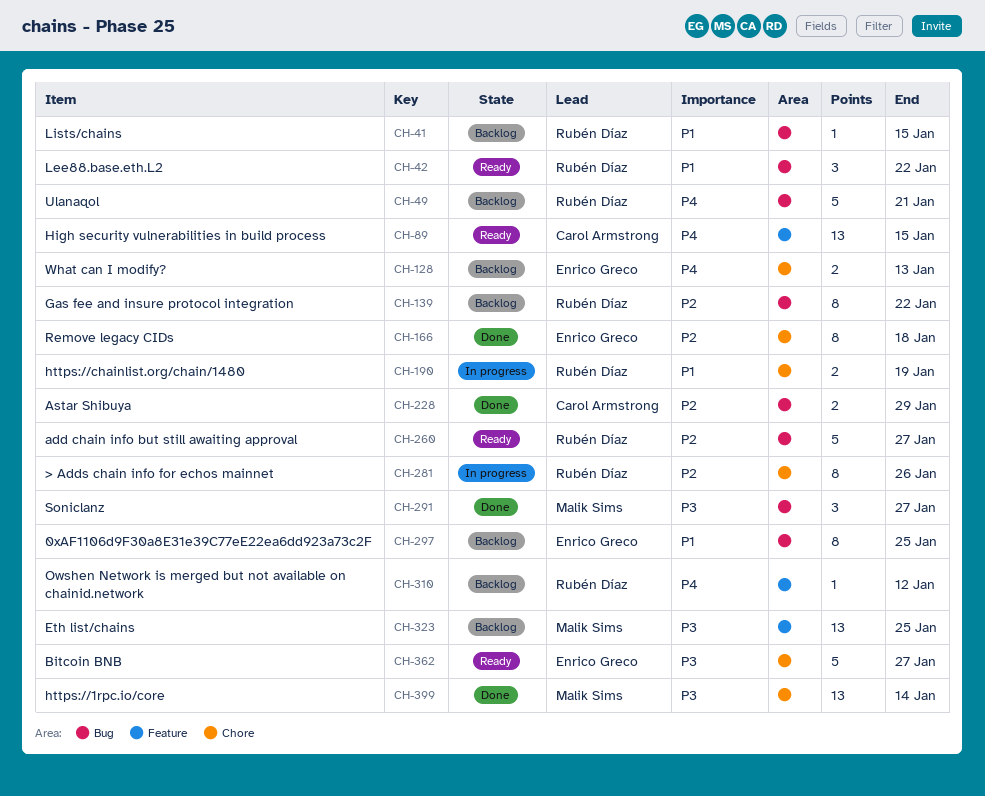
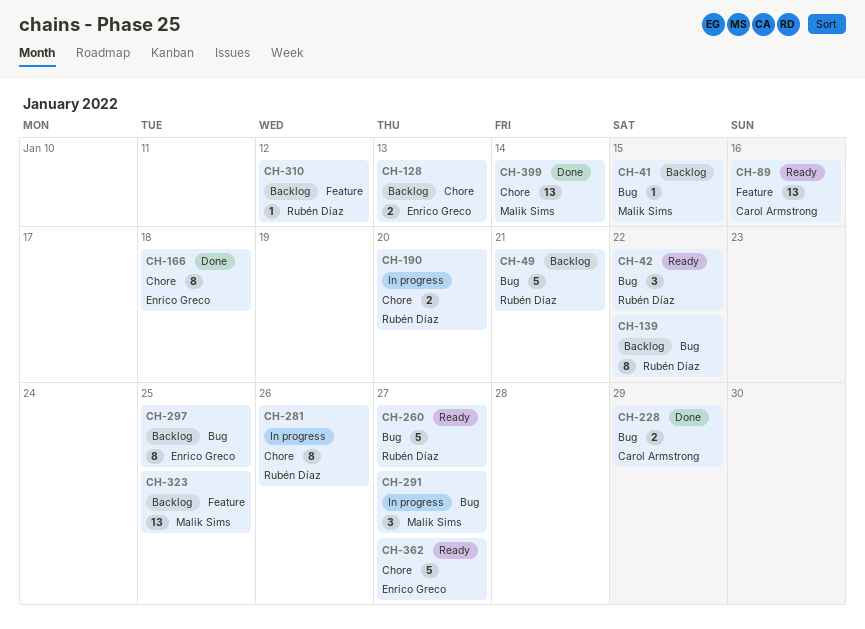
CH-41, owner: Rubén Díaz -> Malik Sims
CH-89, due: Jan 15 -> Jan 16
CH-190, due: Jan 19 -> Jan 20
CH-291, status: Done -> In progress

